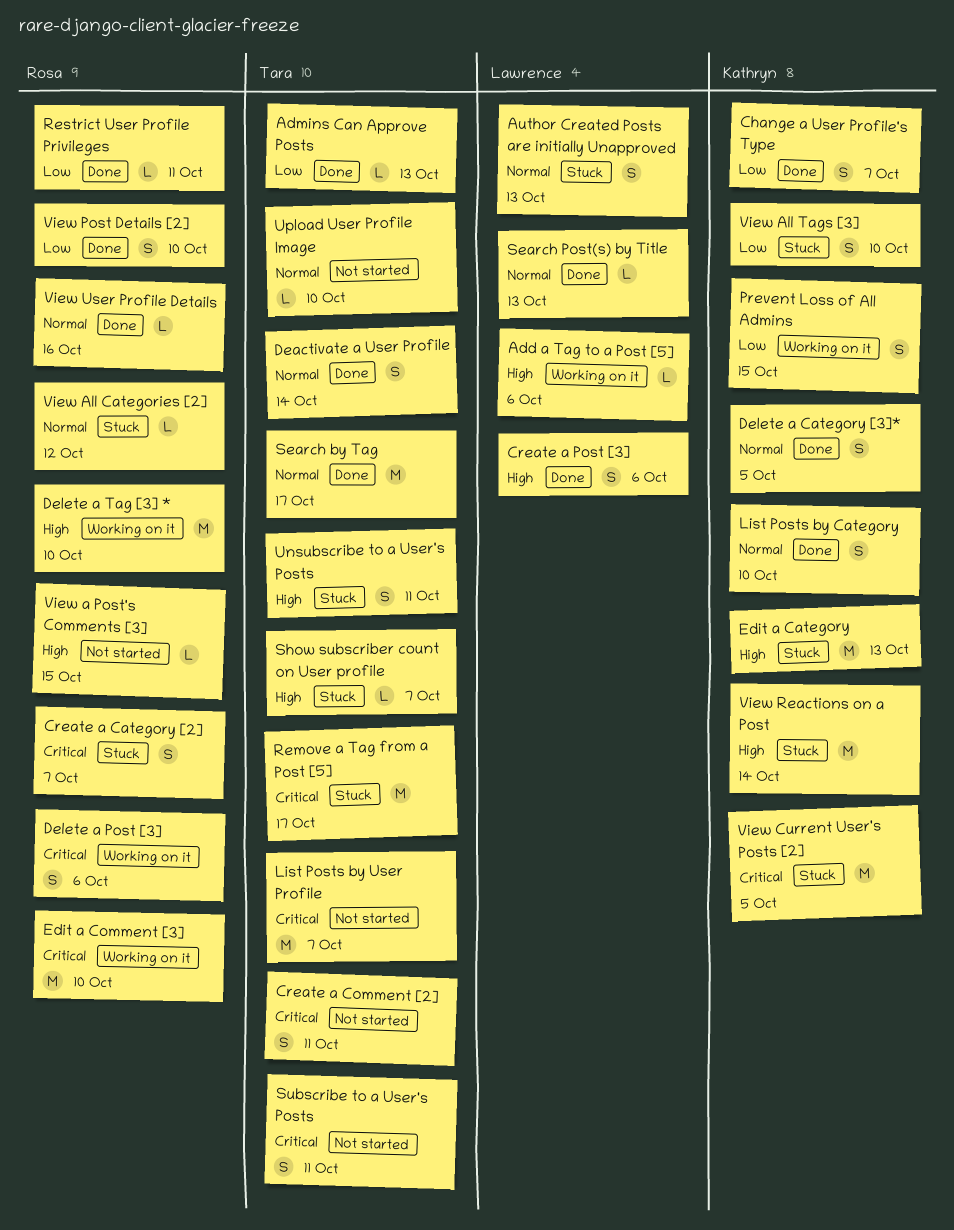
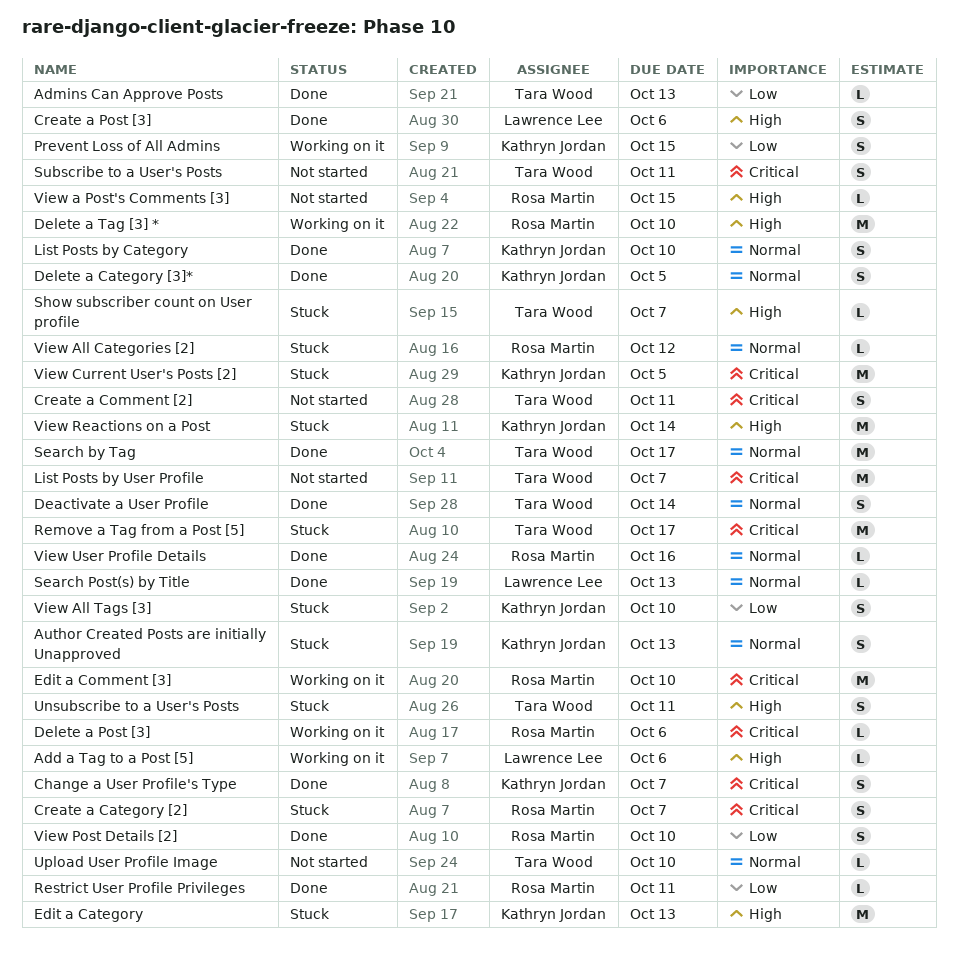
Author Created Posts are initially Unapproved, owner: Lawrence Lee -> Kathryn Jordan
Change a User Profile's Type, priority: Low -> Critical
Delete a Post [3], estimate: S -> L

